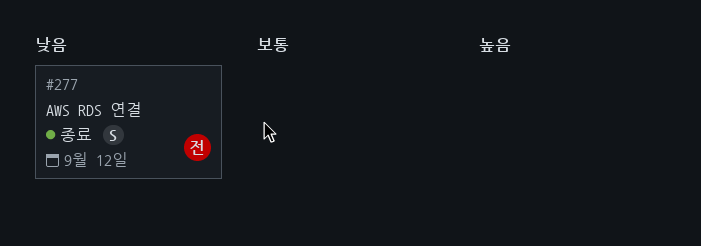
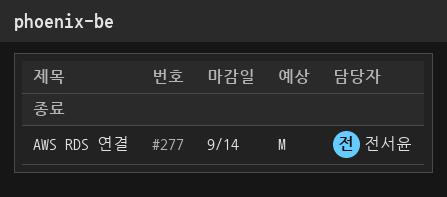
#277, estimate: S -> M
#277, due: Sep 12 -> Sep 14

